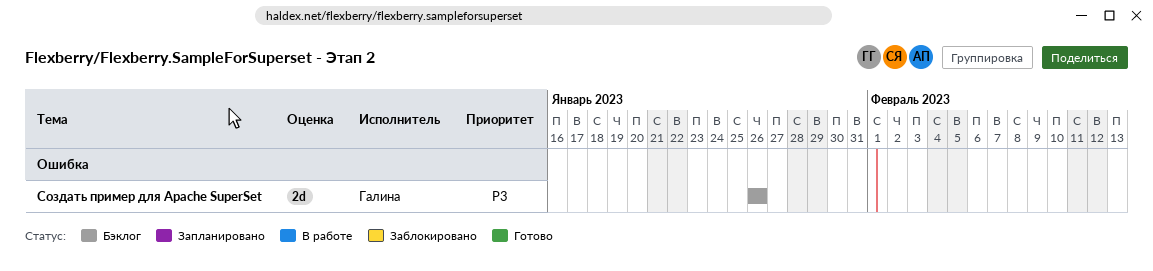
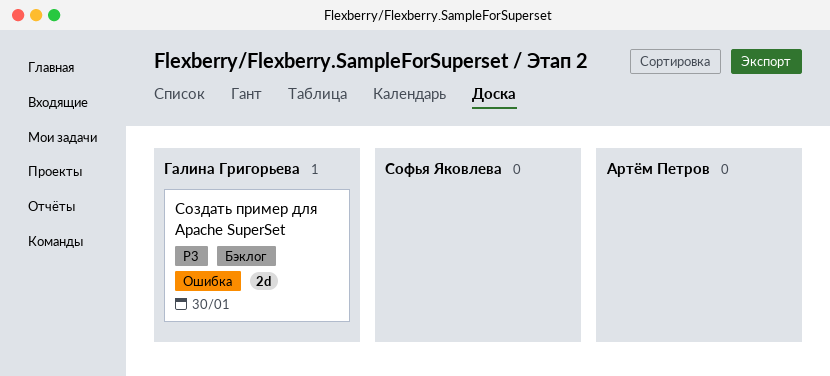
Создать пример для Apache SuperSet, due: Jan 26 -> Jan 30

